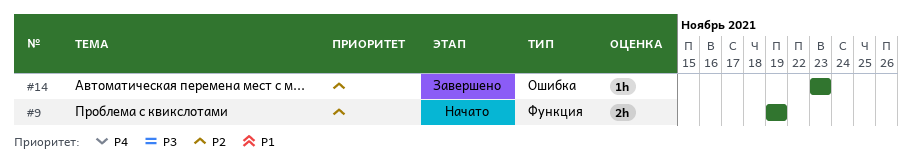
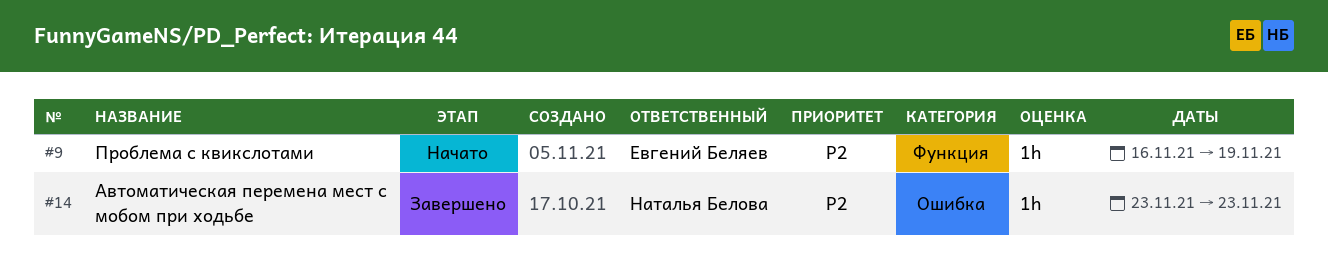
#9, estimate: 2h -> 1h
#9, start: Nov 19 -> Nov 16

